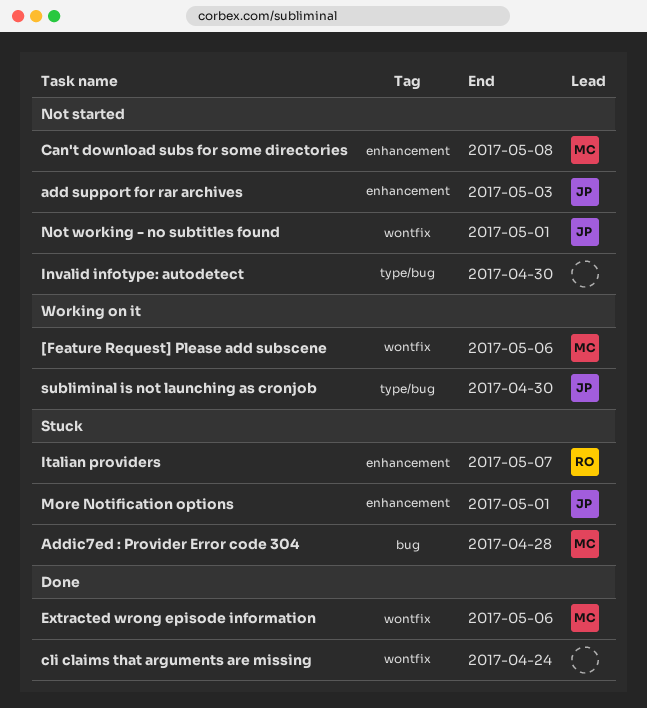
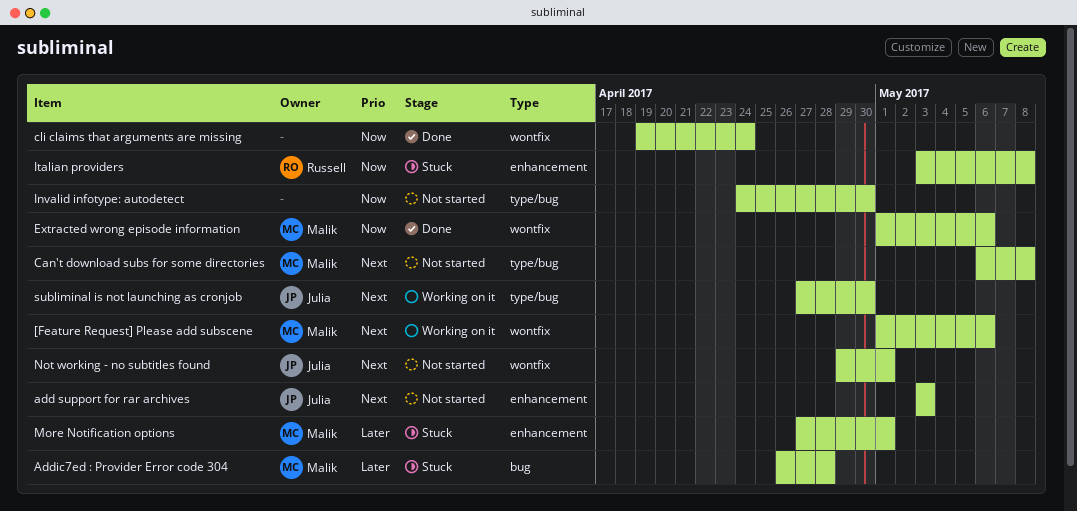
Can't download subs for some directories, label: enhancement -> type/bug
Italian providers, due: May 7 -> May 8
More Notification options, owner: Julia -> Malik

